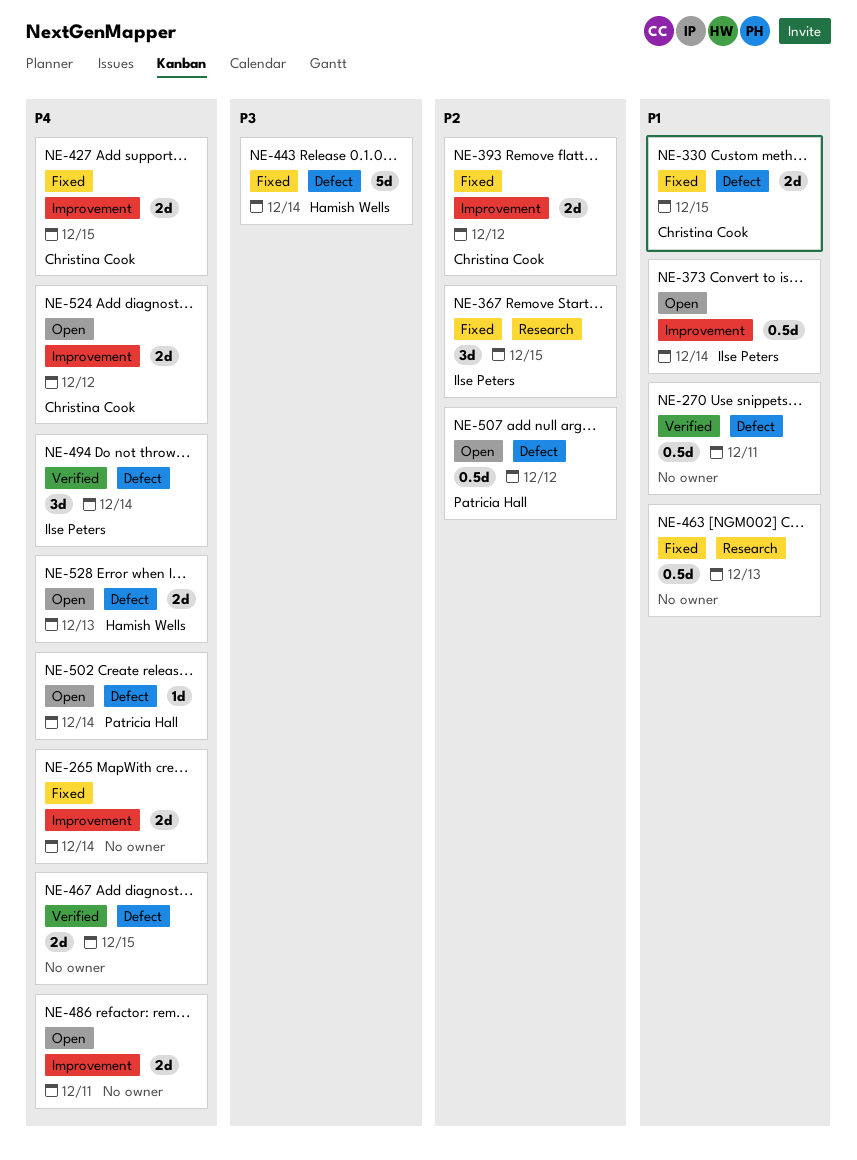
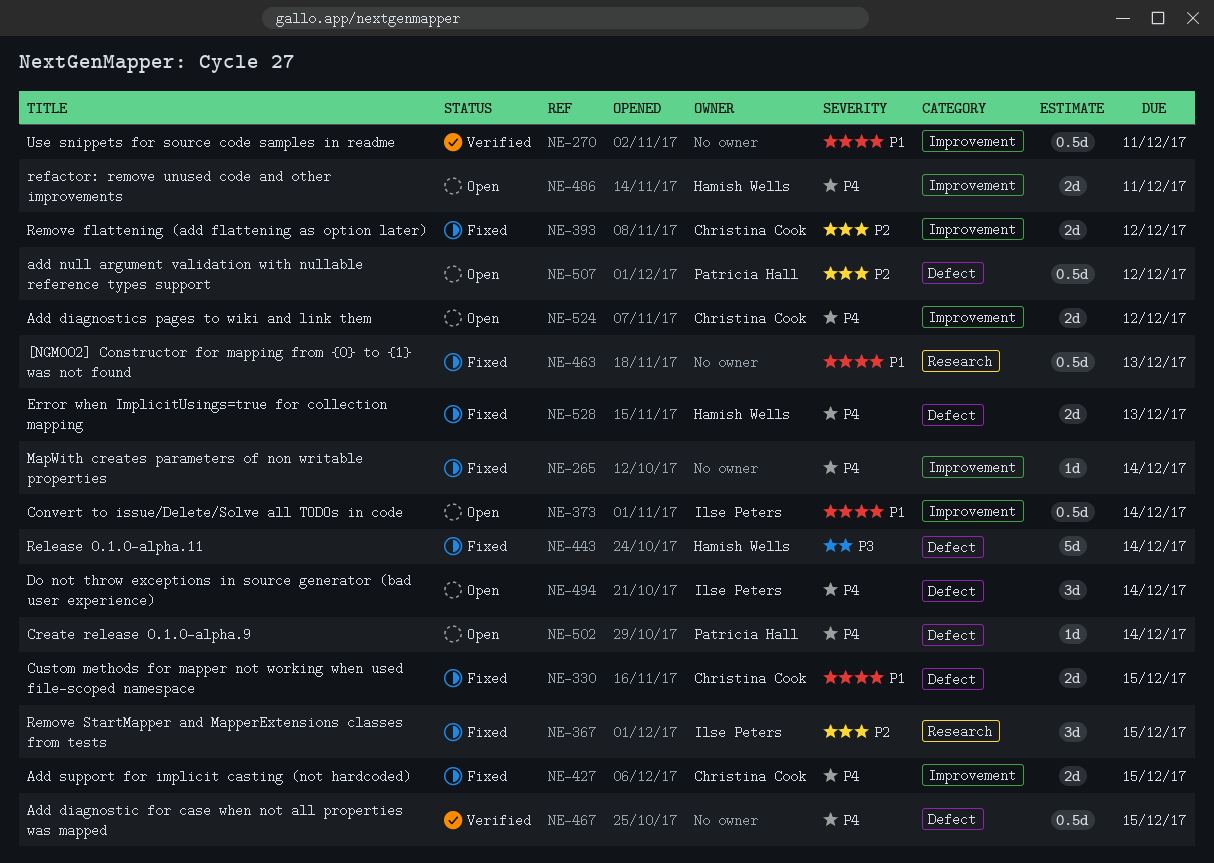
NE-265, estimate: 2d -> 1d
NE-270, label: Defect -> Improvement
NE-467, estimate: 2d -> 0.5d
NE-486, owner: none -> Hamish Wells
NE-494, status: Verified -> Open
NE-528, status: Open -> Fixed

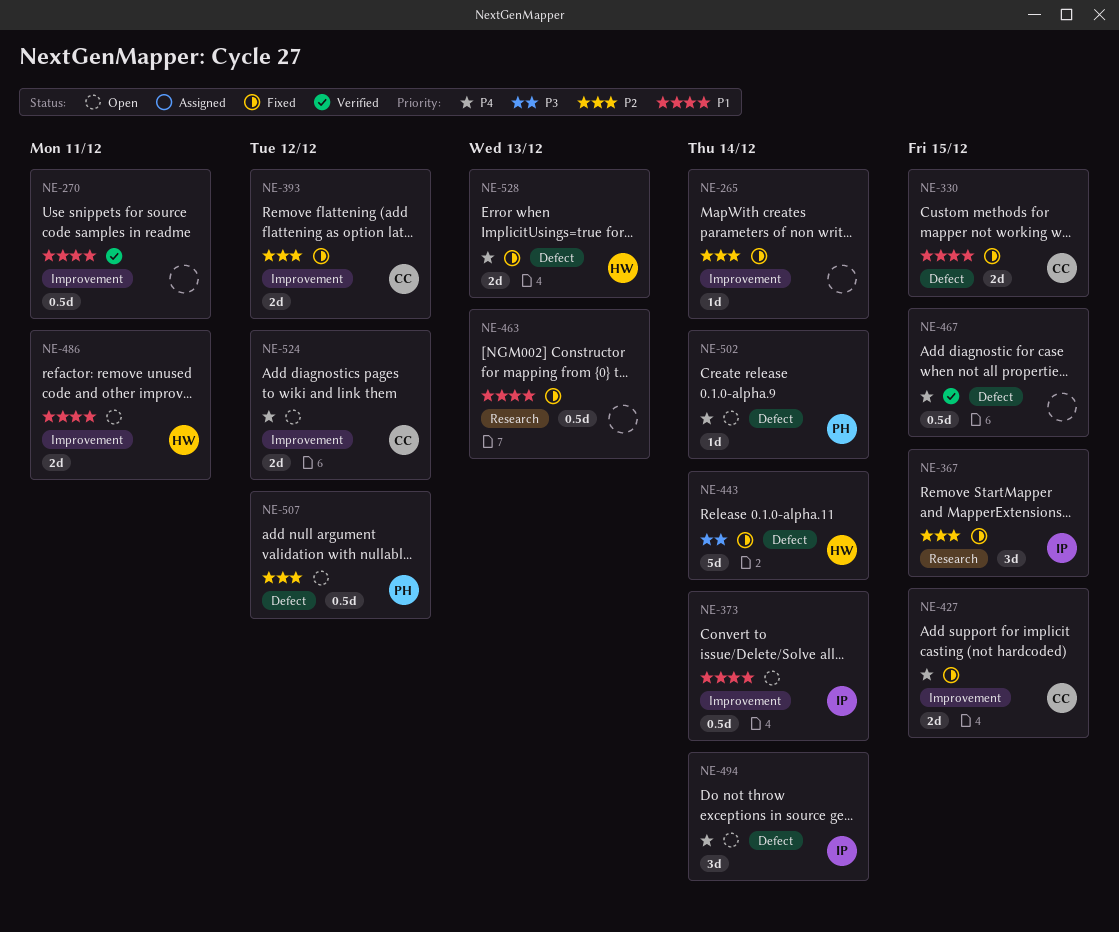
NE-265, priority: P4 -> P2
NE-486, priority: P4 -> P1

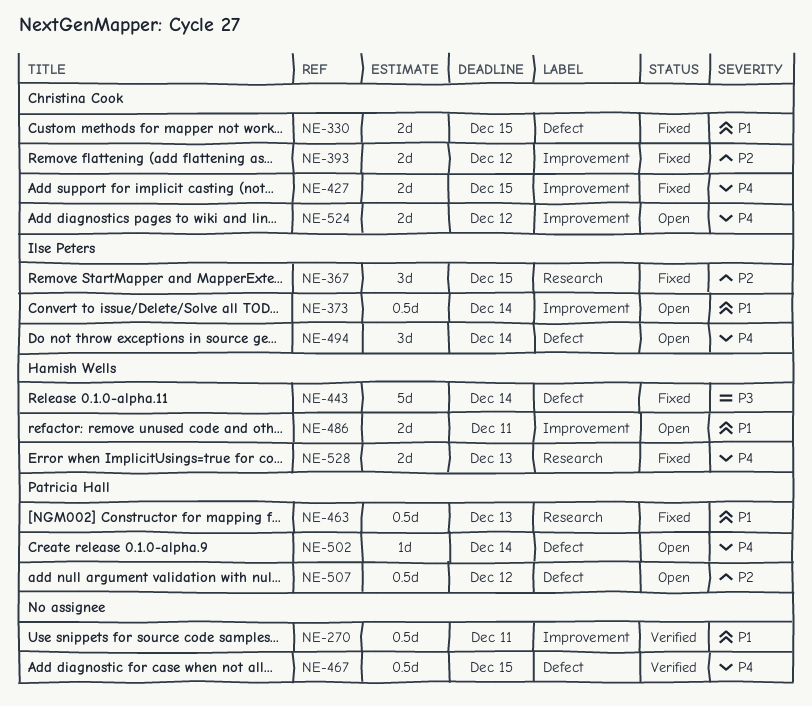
NE-265: present -> none
NE-463, owner: none -> Patricia Hall
NE-528, label: Defect -> Research

